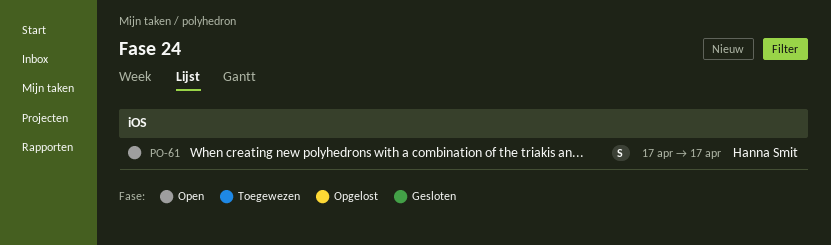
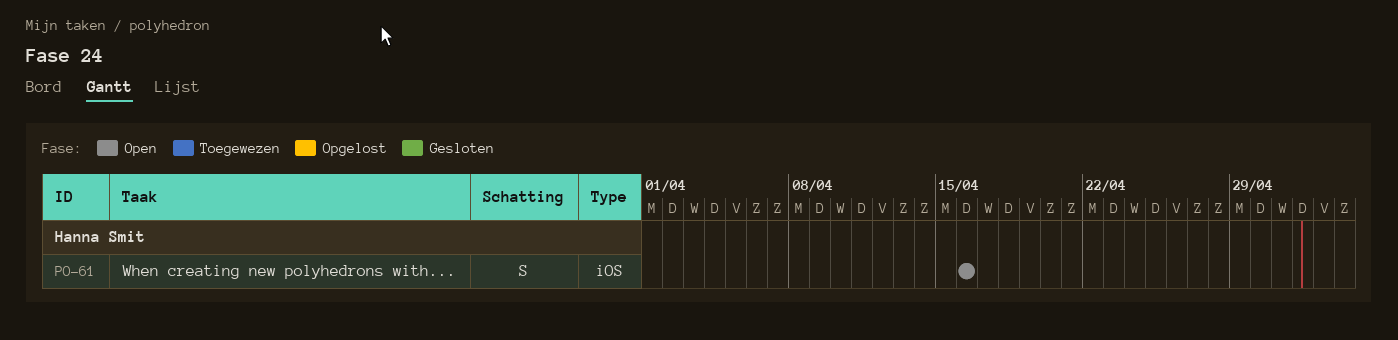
PO-61, start: Apr 17 -> Apr 16
PO-61, due: Apr 17 -> Apr 16

